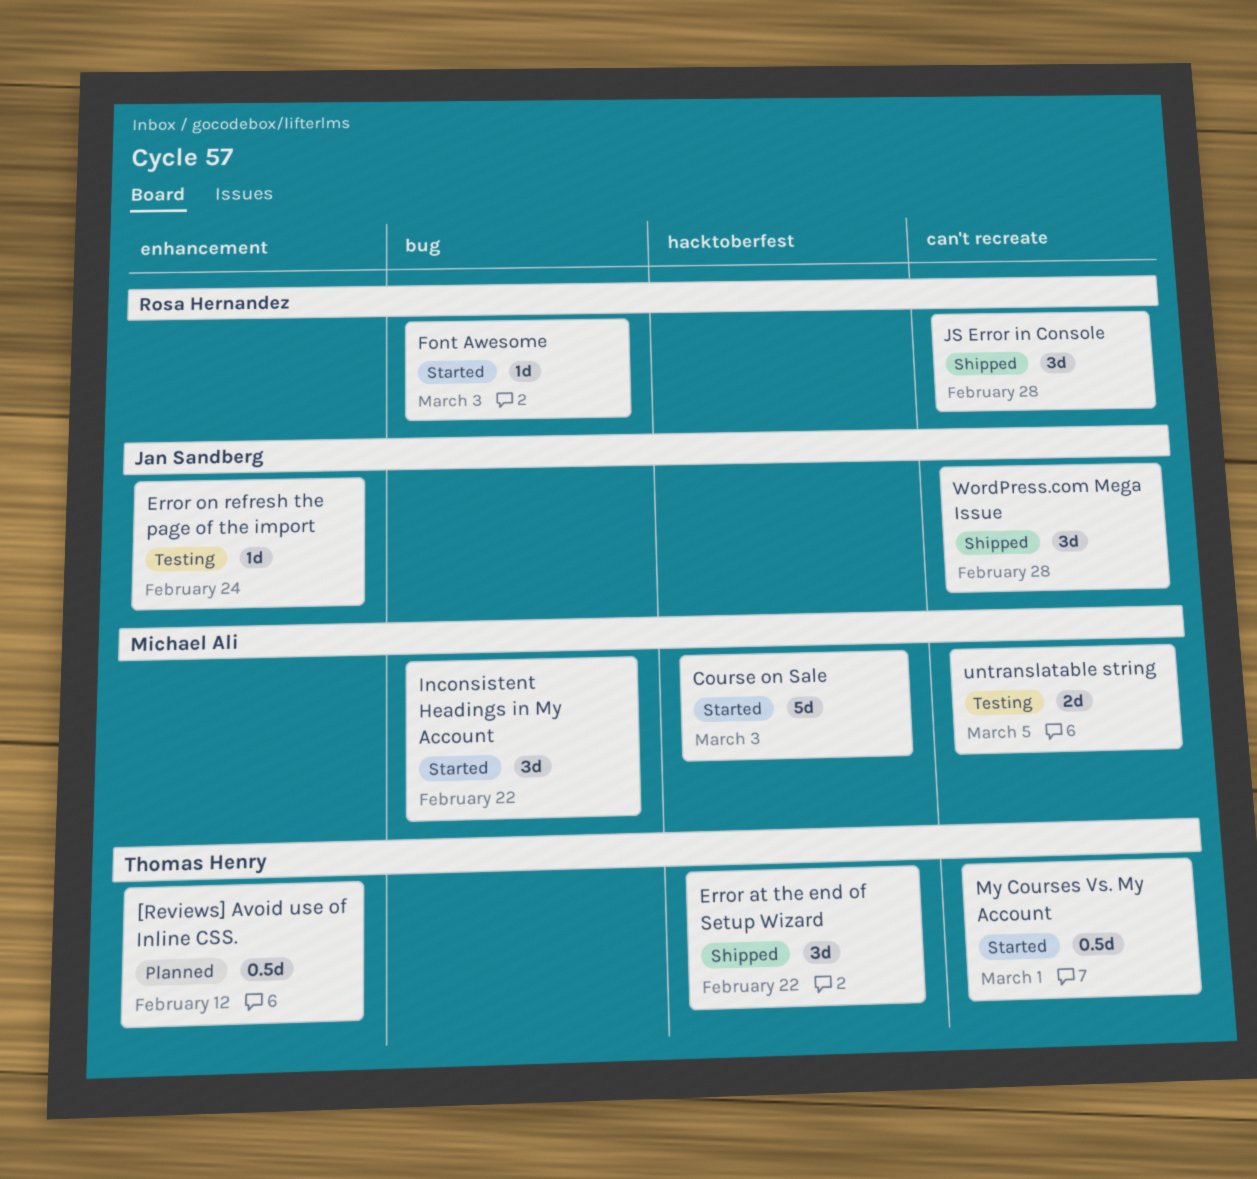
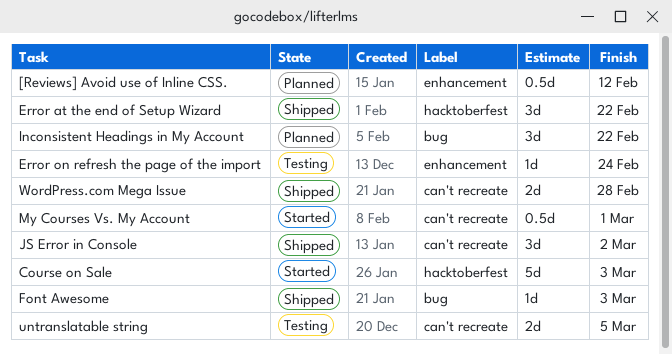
Font Awesome, status: Started -> Shipped
Inconsistent Headings in My Account, status: Started -> Planned
JS Error in Console, due: Feb 28 -> Mar 2
WordPress.com Mega Issue, estimate: 3d -> 2d

